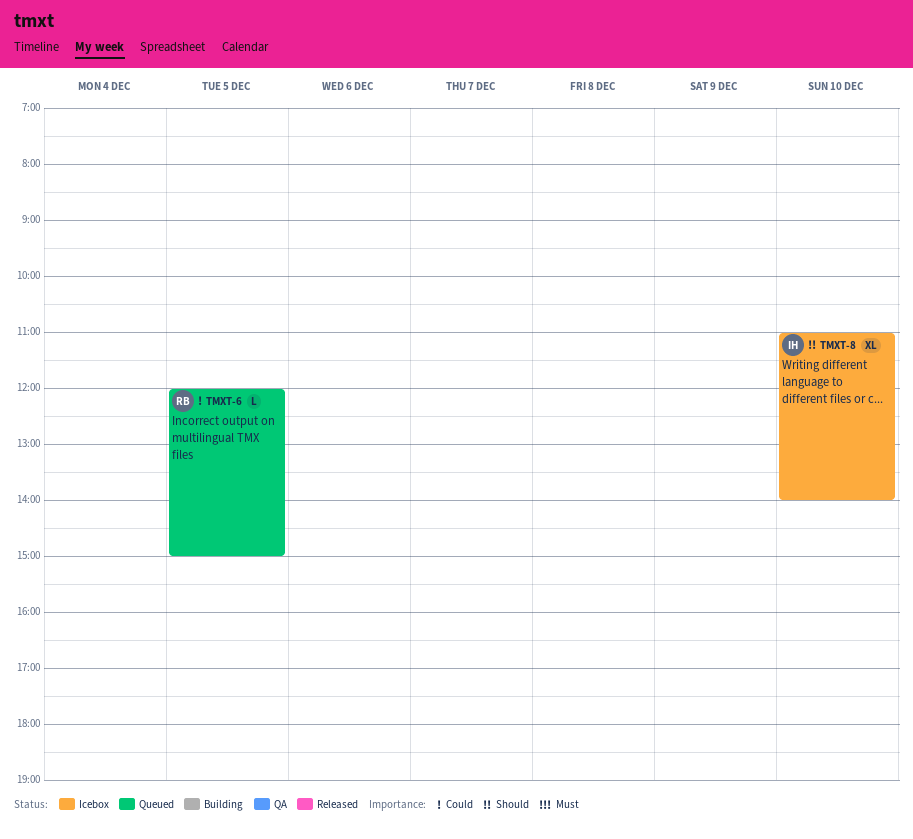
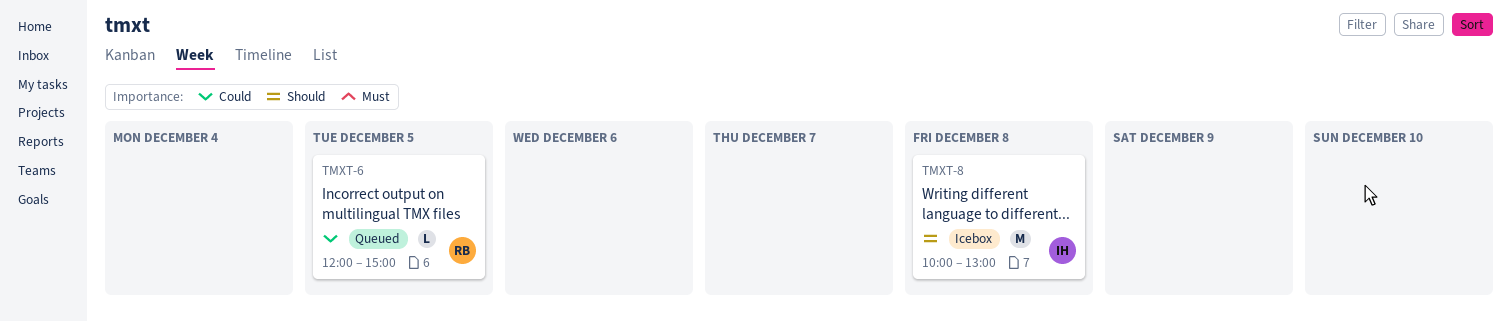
TMXT-8, estimate: XL -> M
TMXT-8, day: Dec 10 -> Dec 8
TMXT-8, begins: 11:00 -> 10:00
TMXT-8, ends: 14:00 -> 13:00

